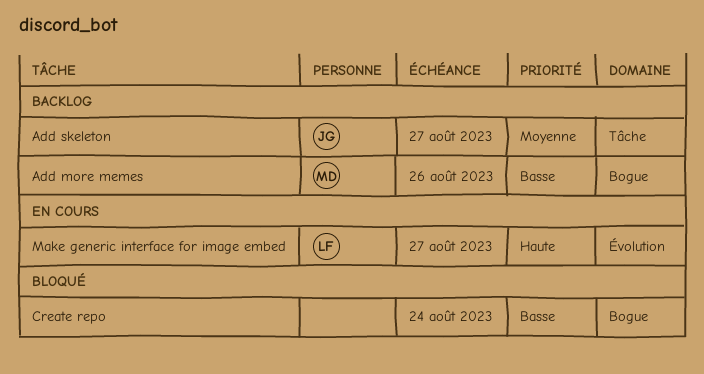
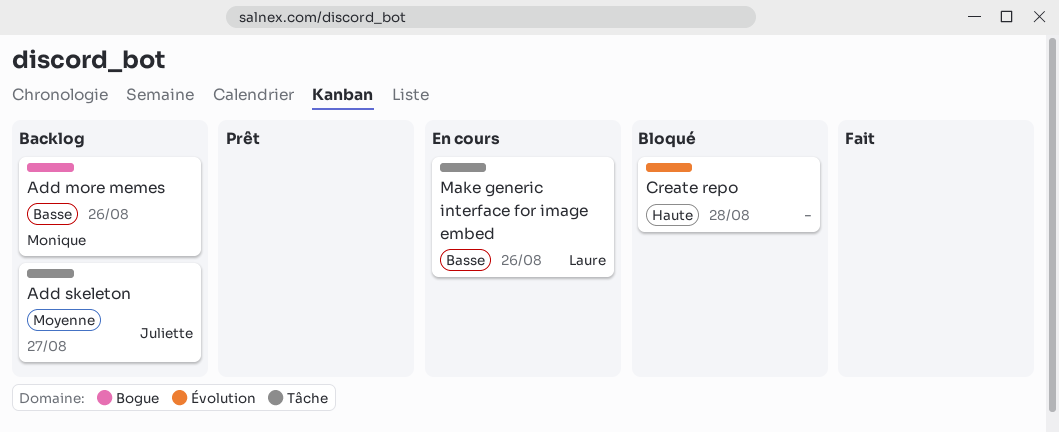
Create repo, priority: Basse -> Haute
Create repo, label: Bogue -> Évolution
Create repo, due: Aug 24 -> Aug 28
Make generic interface for image embed, priority: Haute -> Basse
Make generic interface for image embed, label: Évolution -> Tâche
Make generic interface for image embed, due: Aug 27 -> Aug 26

